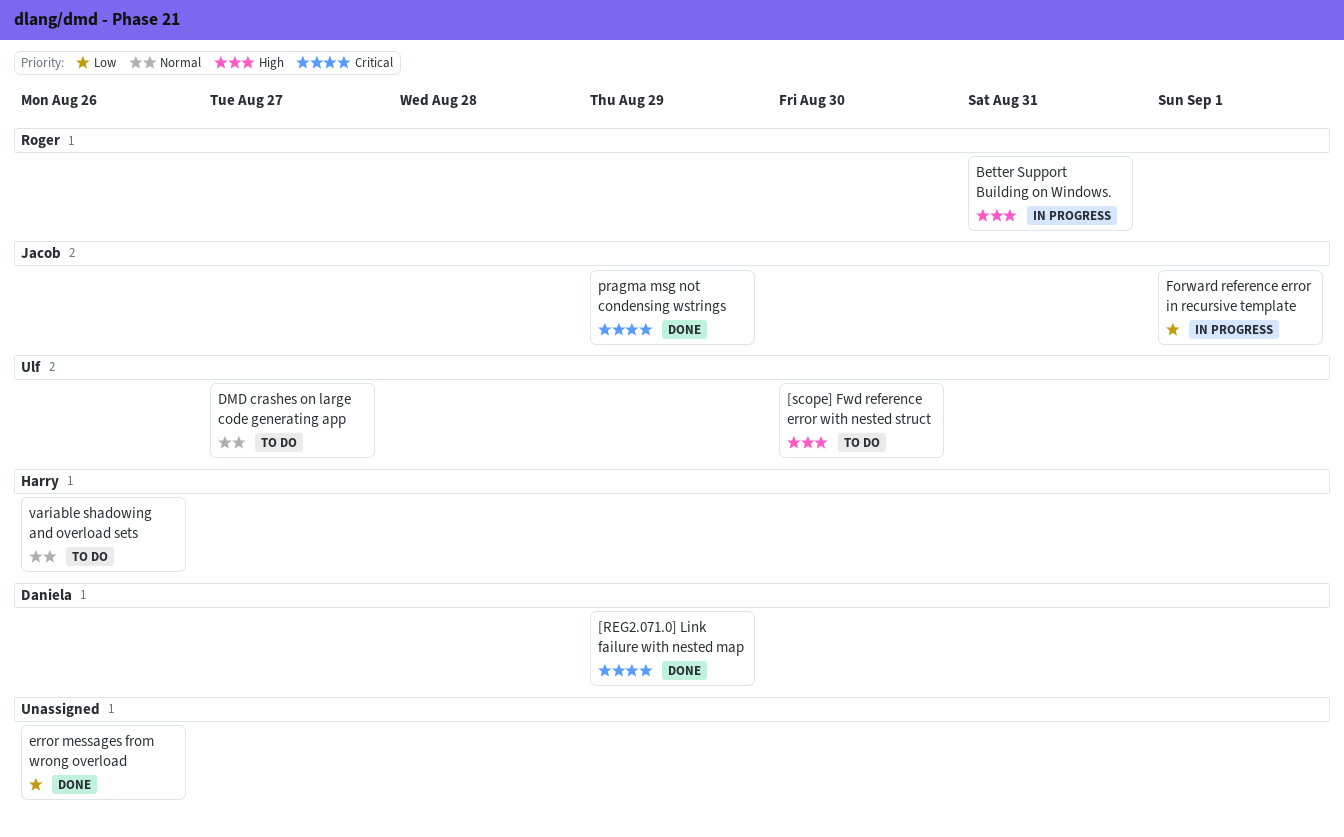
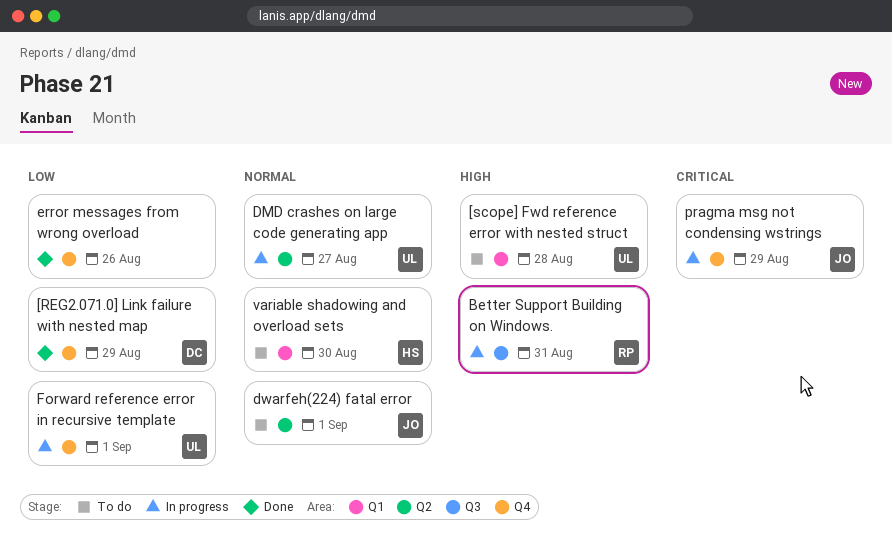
[REG2.071.0] Link failure with nested map, priority: Critical -> Low
[scope] Fwd reference error with nested struct, due: Aug 30 -> Aug 28
DMD crashes on large code generating app, status: To do -> In progress
dwarfeh(224) fatal error: none -> present
Forward reference error in recursive template, owner: Jacob -> Ulf
pragma msg not condensing wstrings, status: Done -> In progress
variable shadowing and overload sets, due: Aug 26 -> Aug 30

